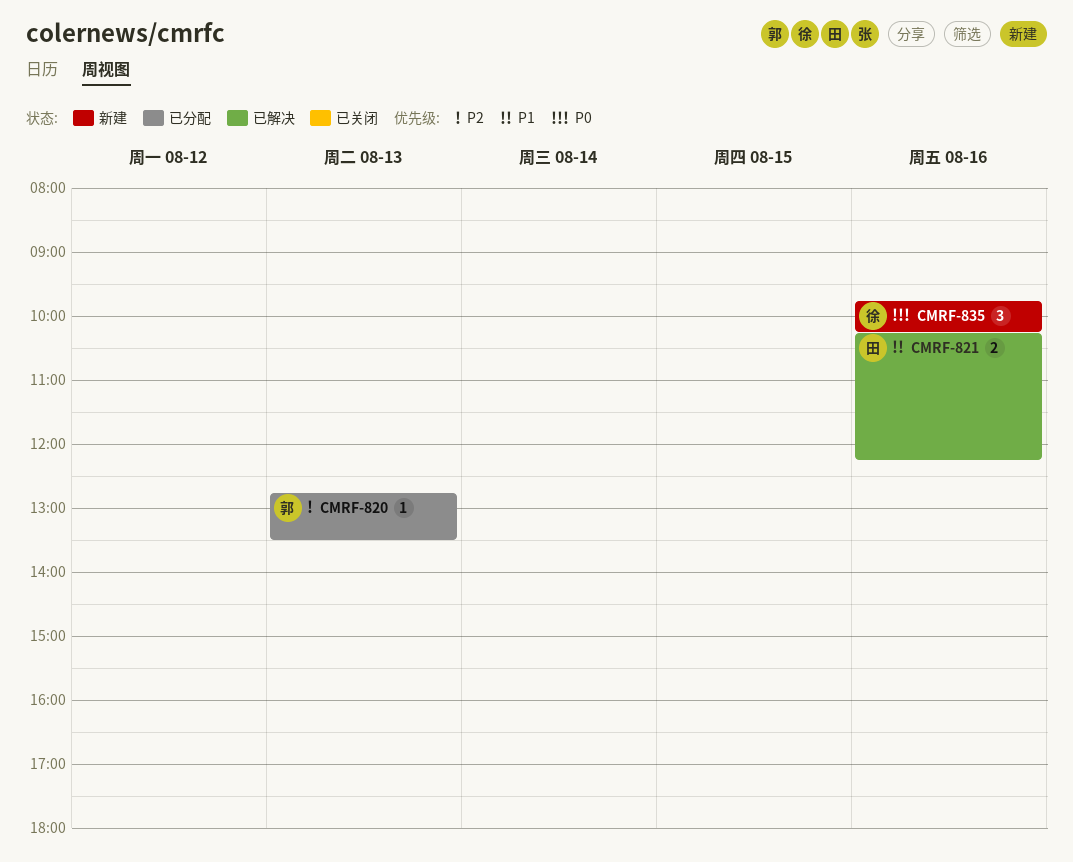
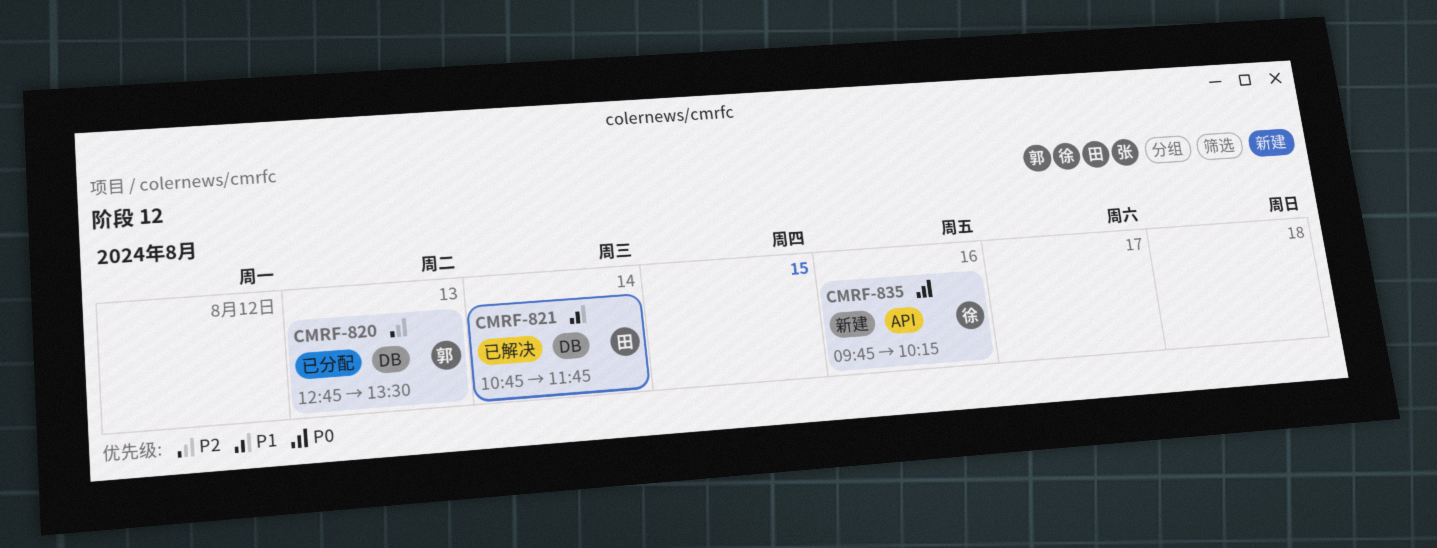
CMRF-821, day: Aug 16 -> Aug 14
CMRF-821, begins: 10:15 -> 10:45
CMRF-821, ends: 12:15 -> 11:45

